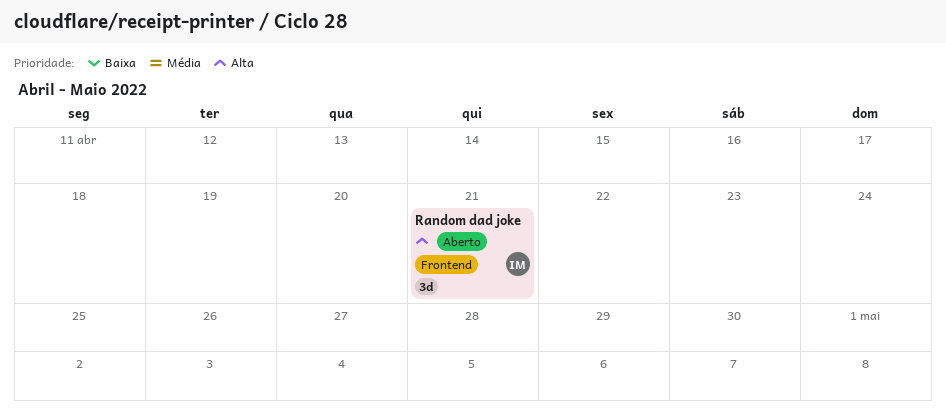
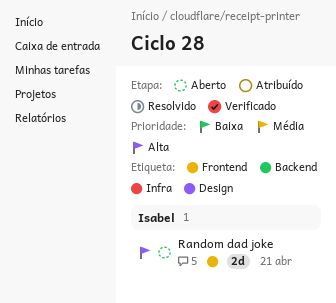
Random dad joke, estimate: 3d -> 2d

